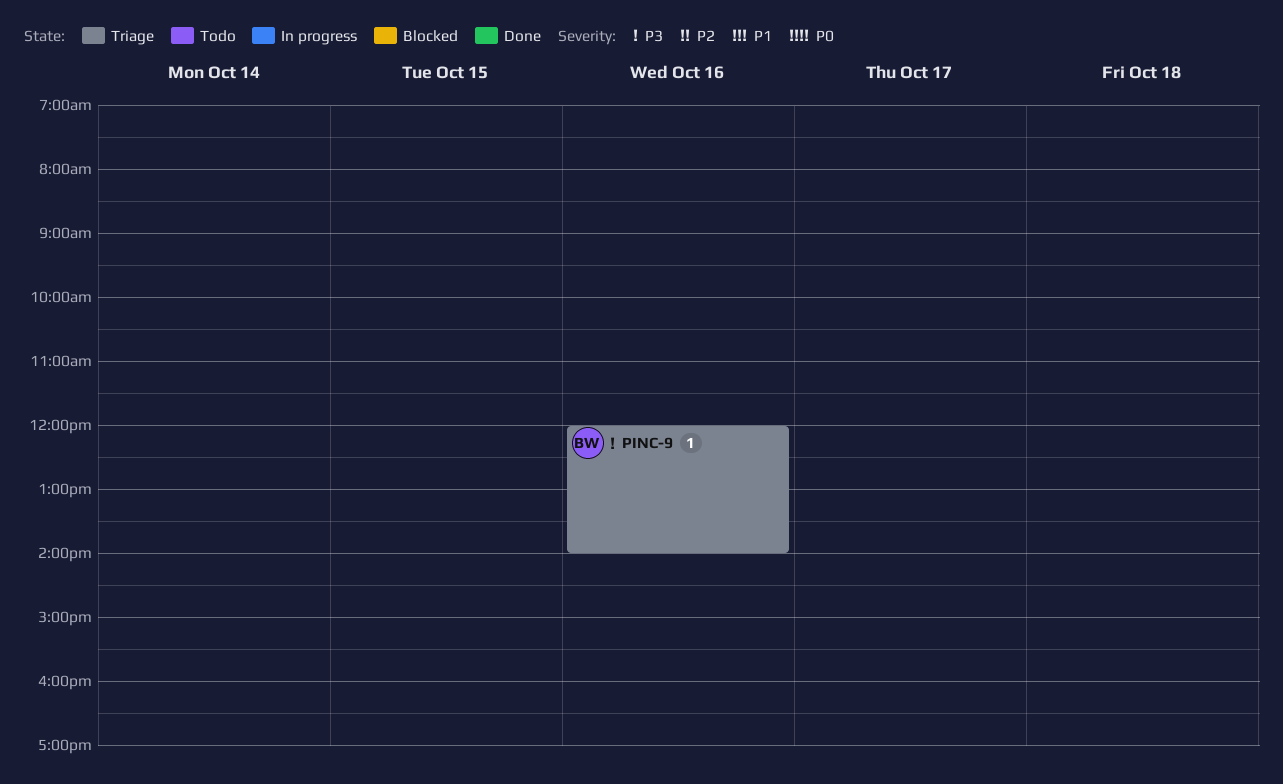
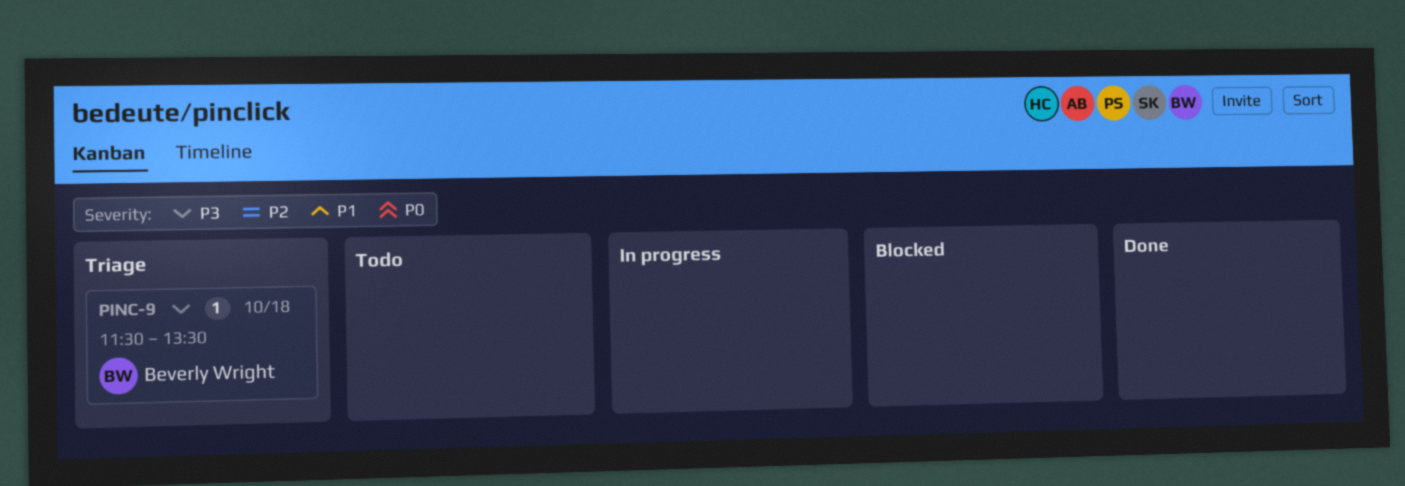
PINC-9, day: Oct 16 -> Oct 18
PINC-9, begins: 12:00 -> 11:30
PINC-9, ends: 14:00 -> 13:30

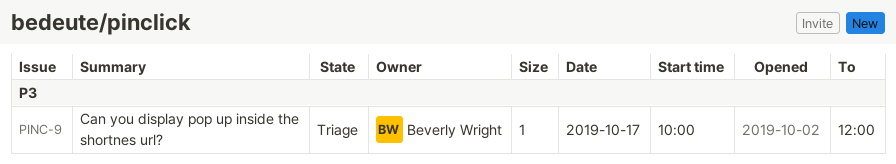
PINC-9, day: Oct 18 -> Oct 17
PINC-9, begins: 11:30 -> 10:00
PINC-9, ends: 13:30 -> 12:00

